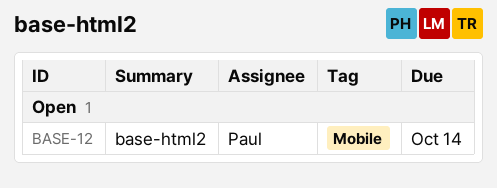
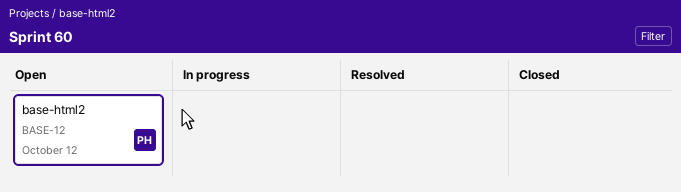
BASE-12, due: Oct 14 -> Oct 12

